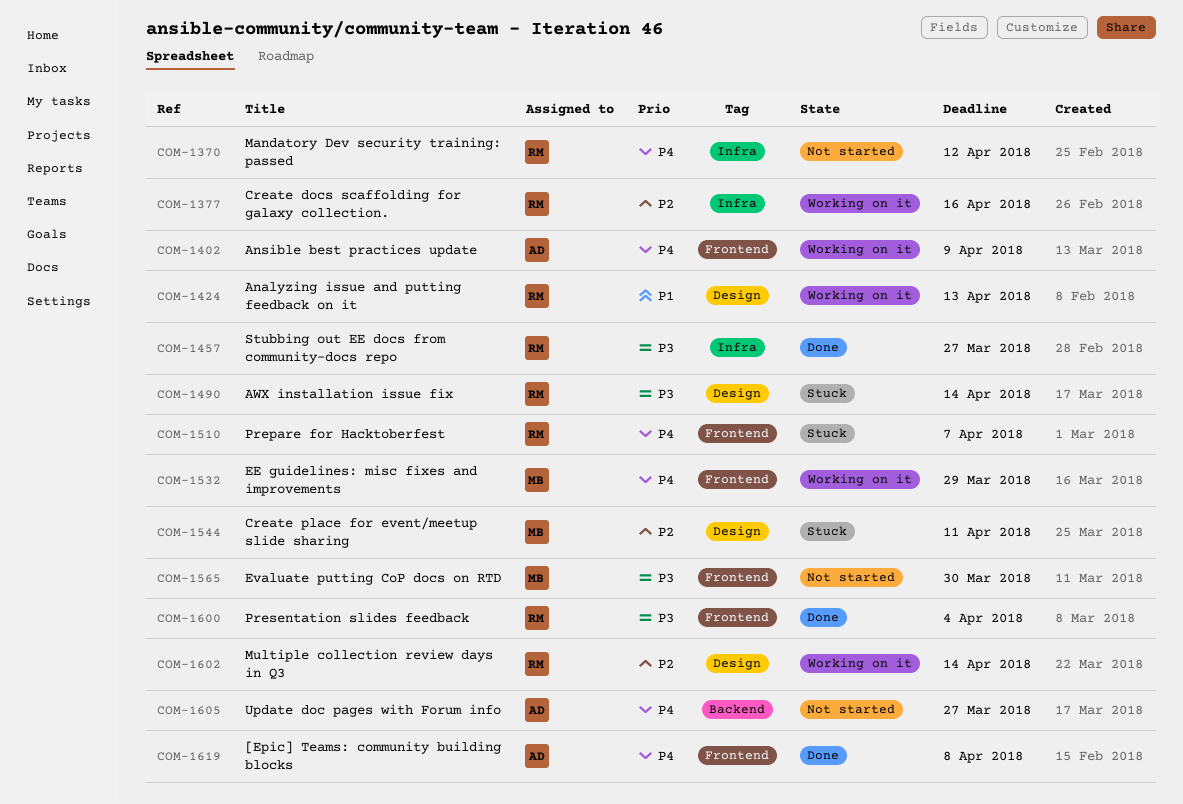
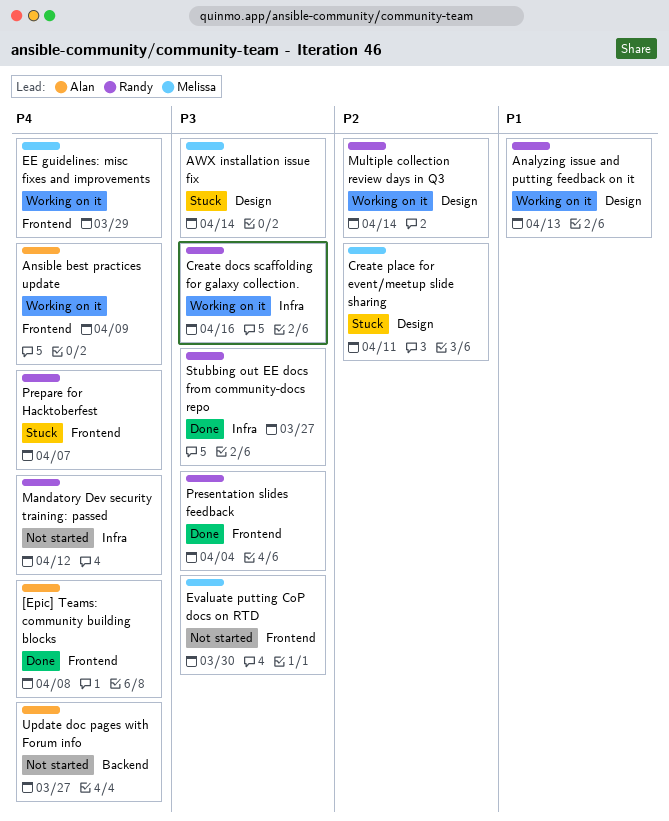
AWX installation issue fix, owner: Randy -> Melissa
Create docs scaffolding for galaxy collection., priority: P2 -> P3

